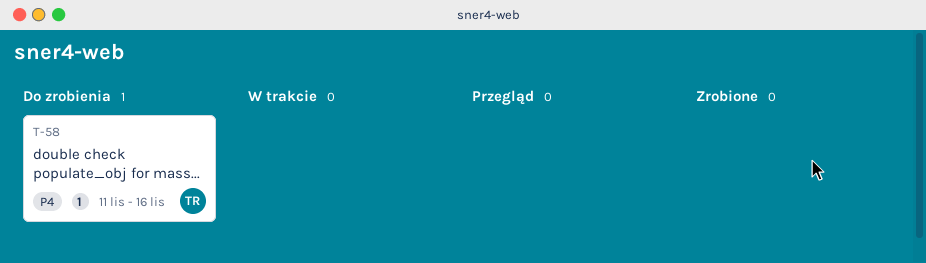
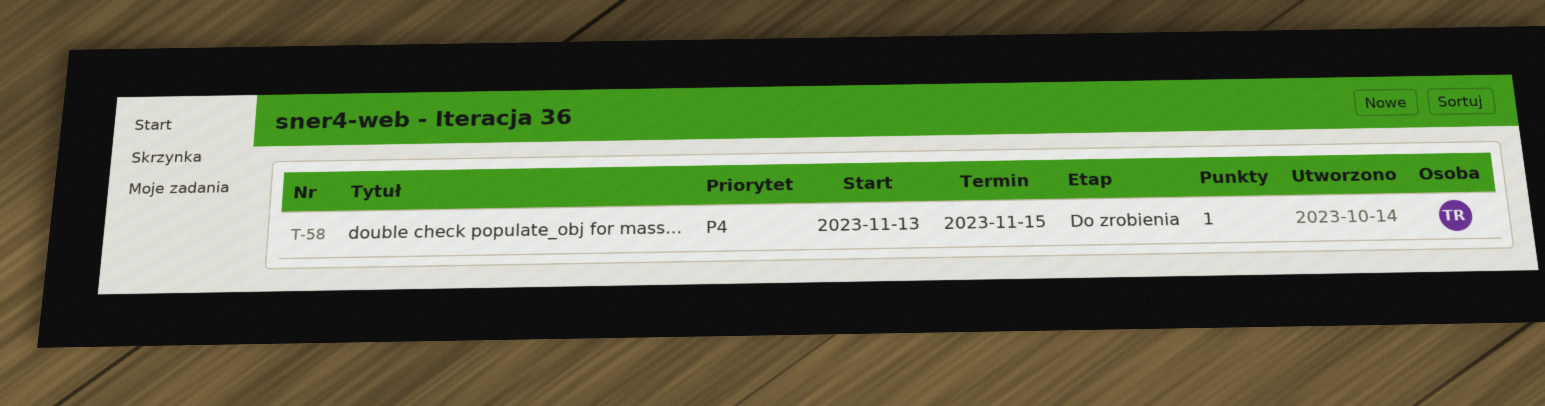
T-58, start: Nov 11 -> Nov 13
T-58, due: Nov 16 -> Nov 15

